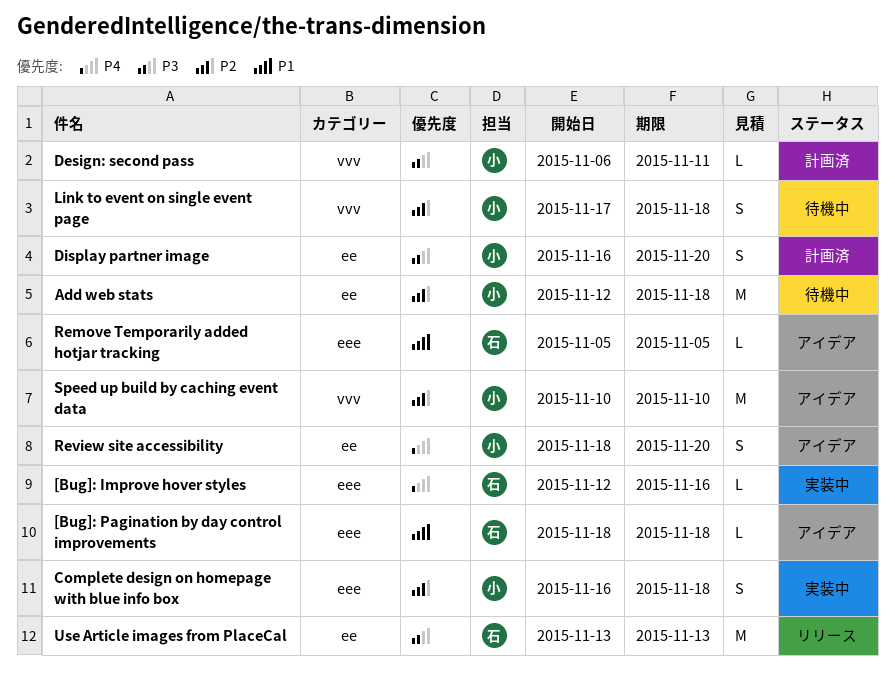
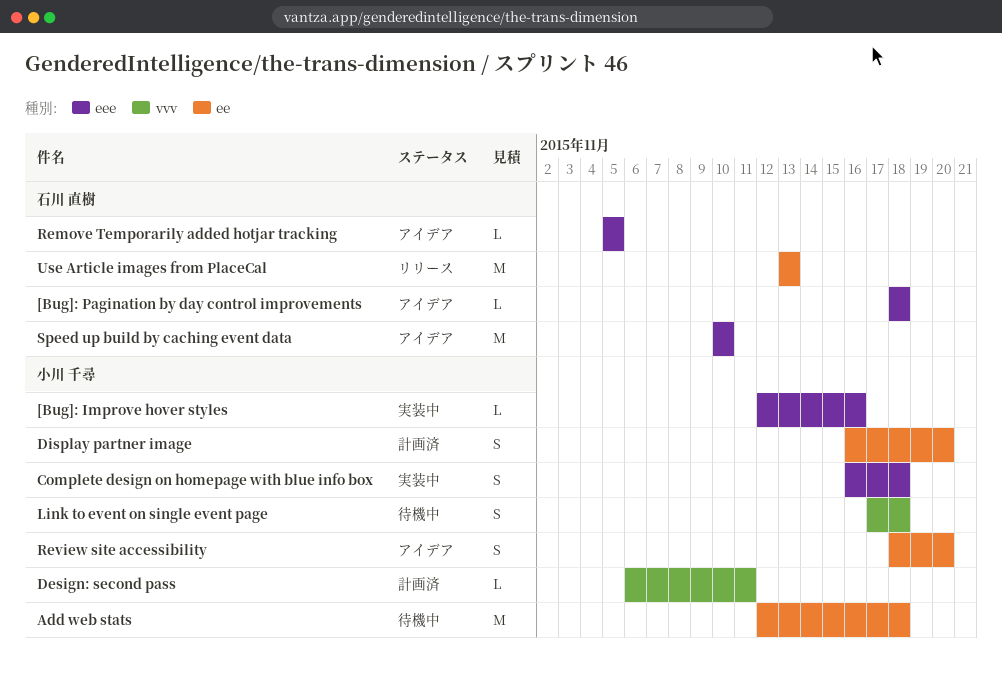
[Bug]: Improve hover styles, owner: 石川 直樹 -> 小川 千尋
Speed up build by caching event data, owner: 小川 千尋 -> 石川 直樹
Speed up build by caching event data, label: vvv -> eee

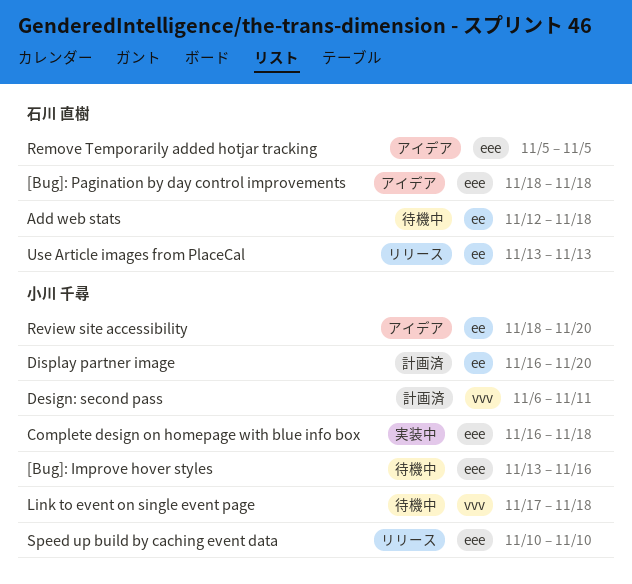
[Bug]: Improve hover styles, status: 実装中 -> 待機中
[Bug]: Improve hover styles, start: Nov 12 -> Nov 13
Add web stats, owner: 小川 千尋 -> 石川 直樹
Speed up build by caching event data, status: アイデア -> リリース
Speed up build by caching event data, owner: 石川 直樹 -> 小川 千尋

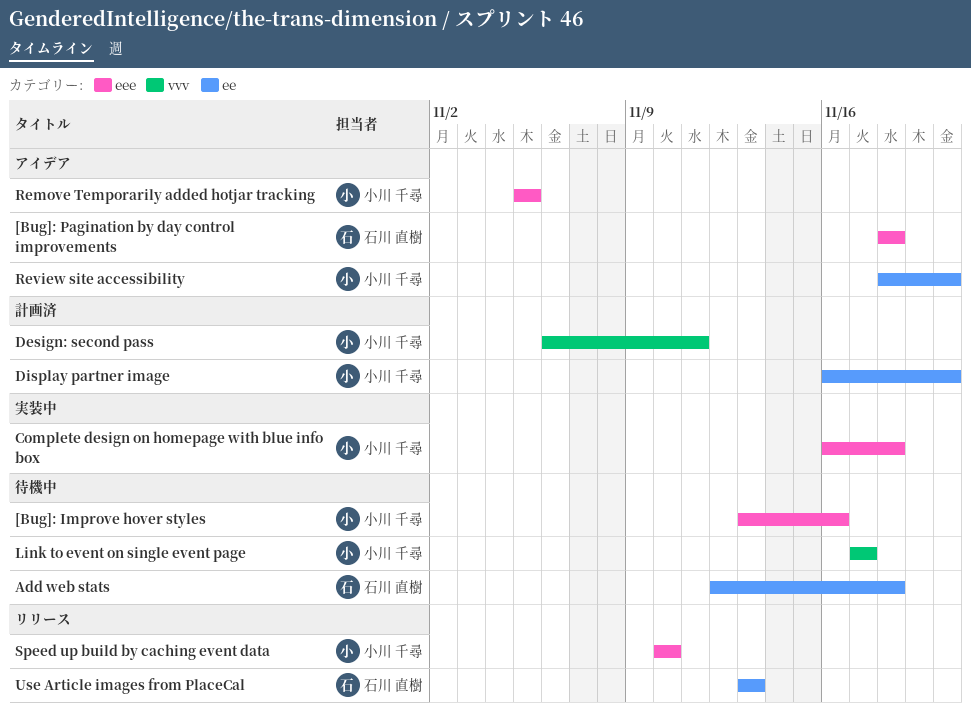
Link to event on single event page, due: Nov 18 -> Nov 17
Remove Temporarily added hotjar tracking, owner: 石川 直樹 -> 小川 千尋

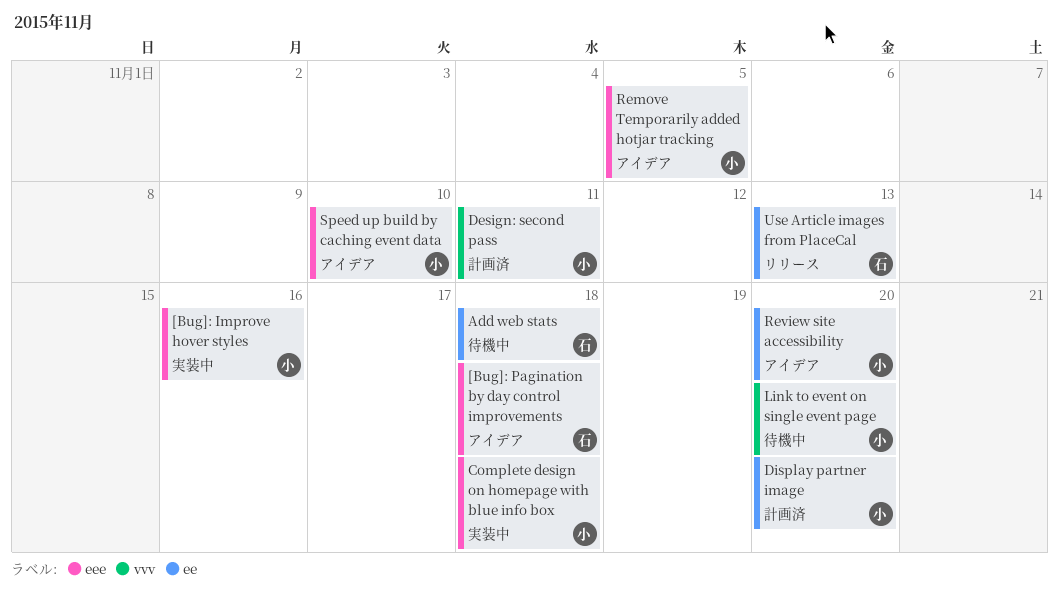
[Bug]: Improve hover styles, status: 待機中 -> 実装中
Link to event on single event page, due: Nov 17 -> Nov 20
Speed up build by caching event data, status: リリース -> アイデア

